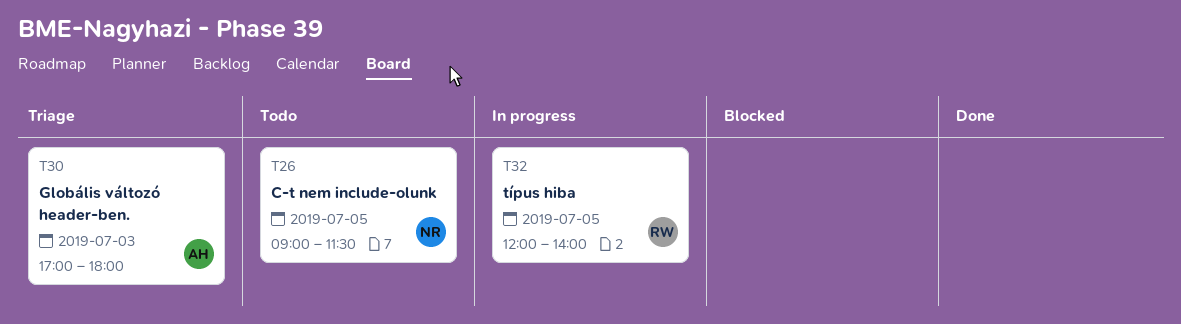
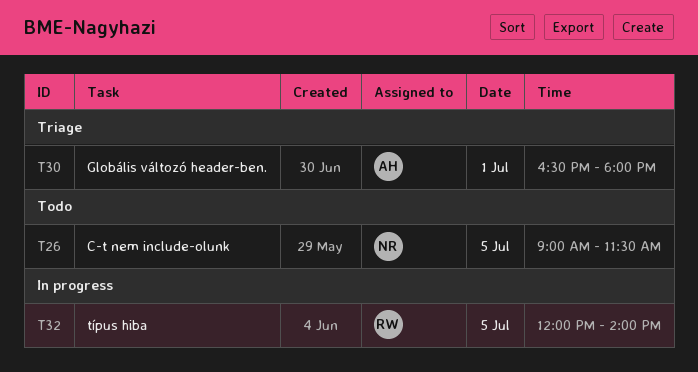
T30, day: Jul 3 -> Jul 1
T30, begins: 17:00 -> 16:30

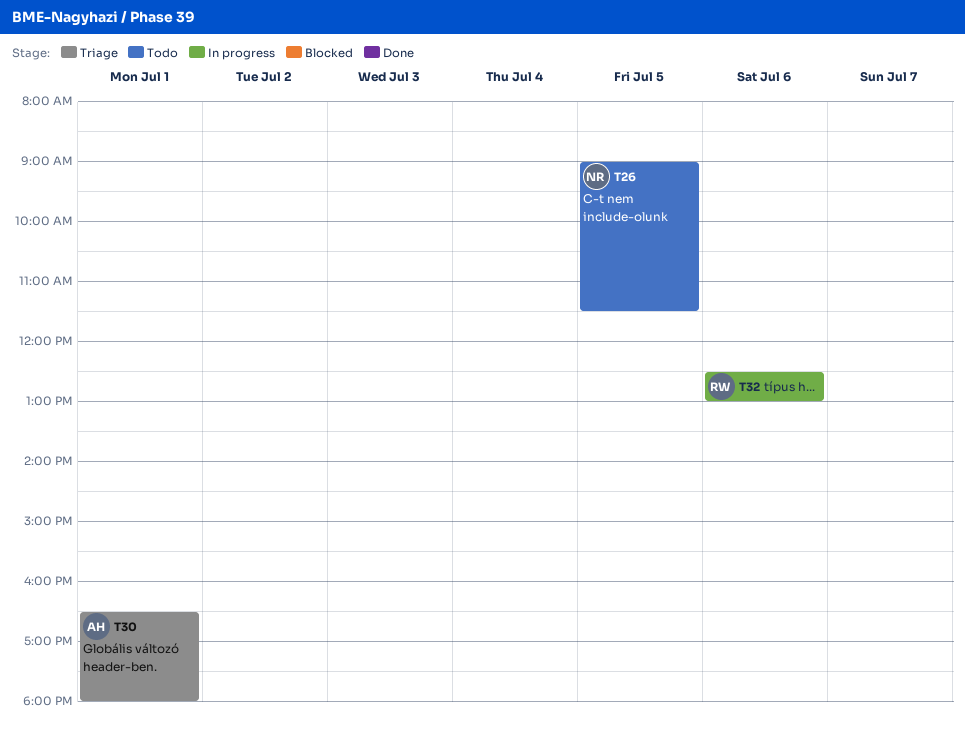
T32, day: Jul 5 -> Jul 6
T32, begins: 12:00 -> 12:30
T32, ends: 14:00 -> 13:00

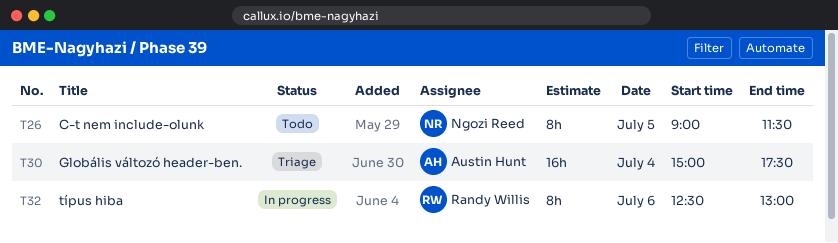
T30, day: Jul 1 -> Jul 4
T30, begins: 16:30 -> 15:00
T30, ends: 18:00 -> 17:30

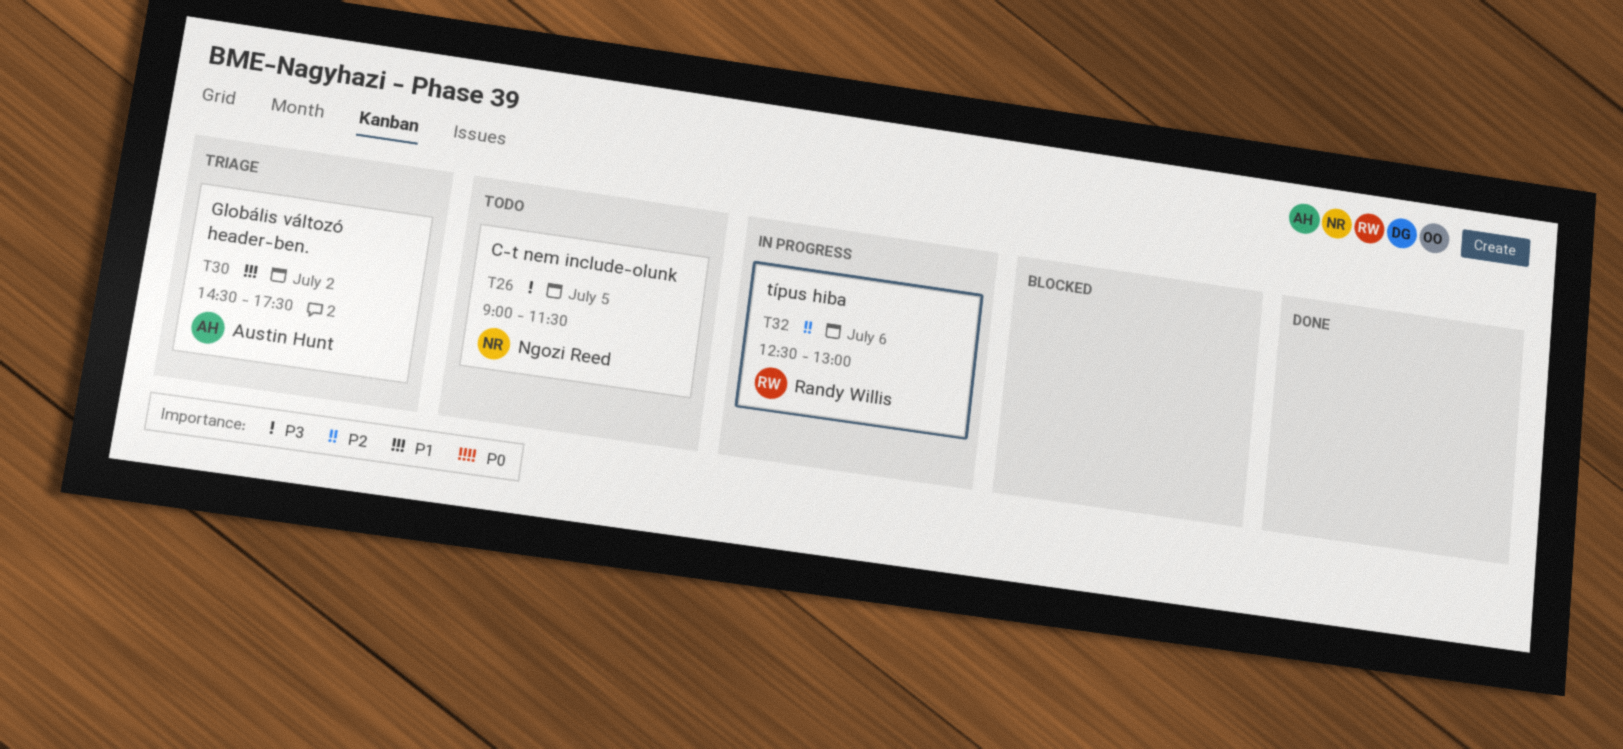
T30, day: Jul 4 -> Jul 2
T30, begins: 15:00 -> 14:30

